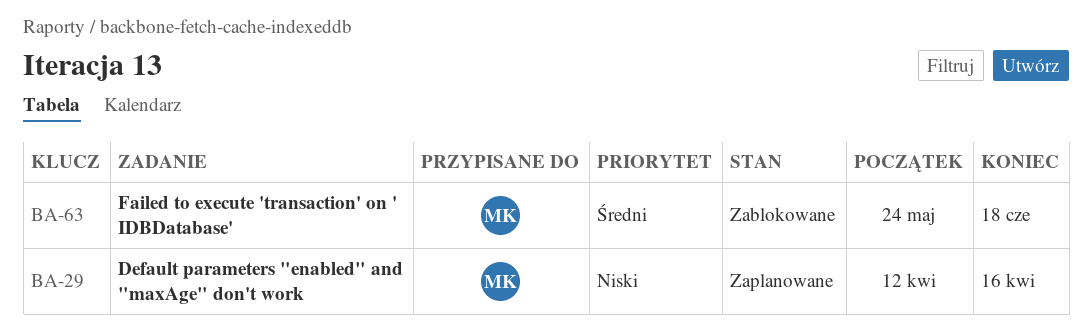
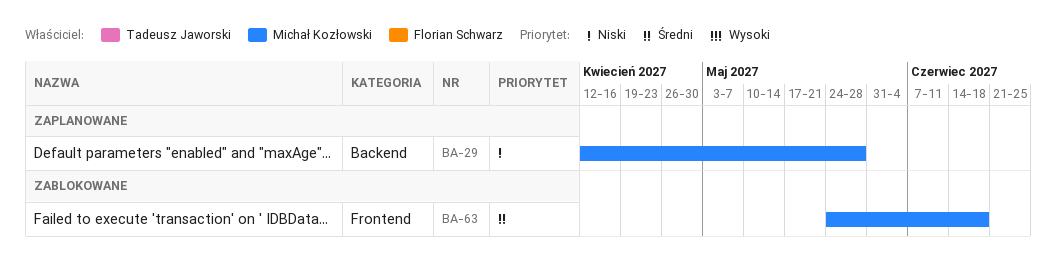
BA-29, due: Apr 16 -> May 28

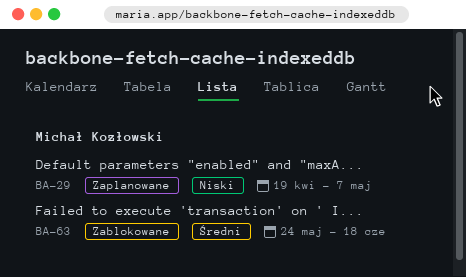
BA-29, start: Apr 12 -> Apr 19
BA-29, due: May 28 -> May 7

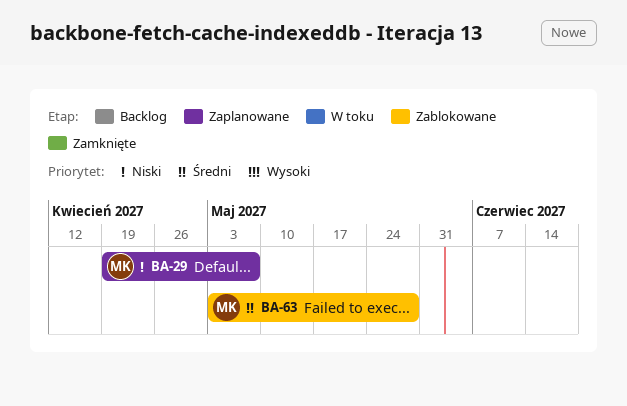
BA-63, start: May 24 -> May 3
BA-63, due: Jun 18 -> May 28

